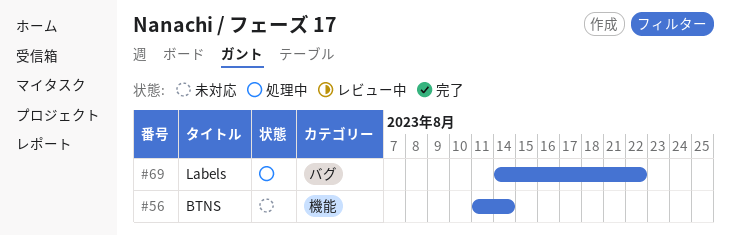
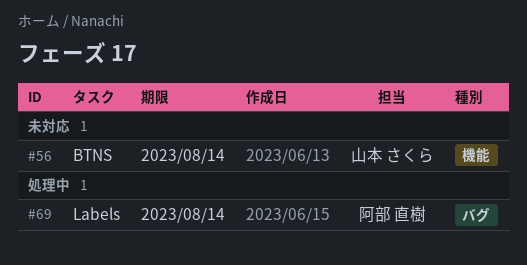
#69, due: Aug 22 -> Aug 14

